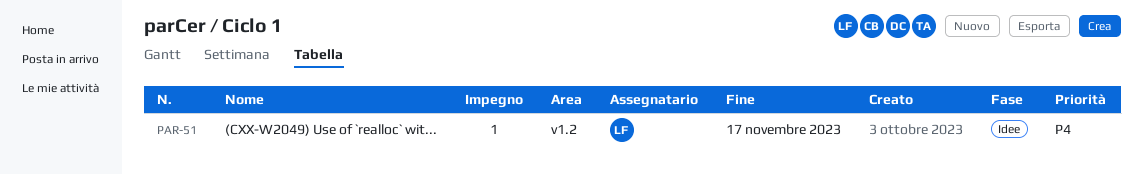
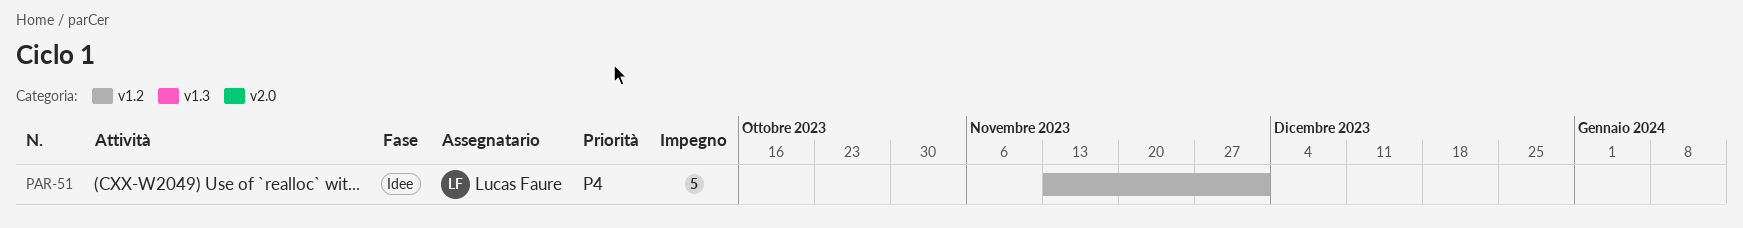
PAR-51, estimate: 1 -> 5
PAR-51, due: Nov 17 -> Dec 1

